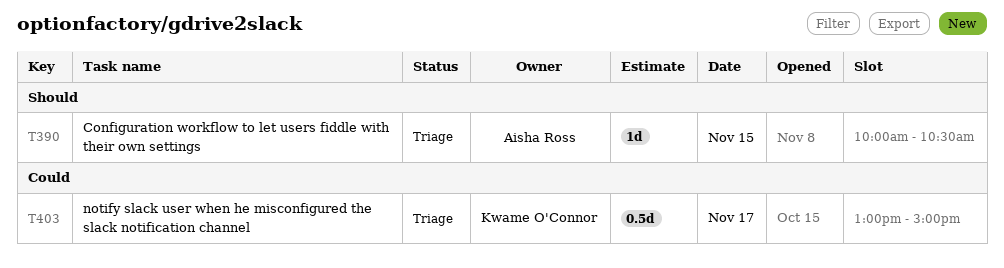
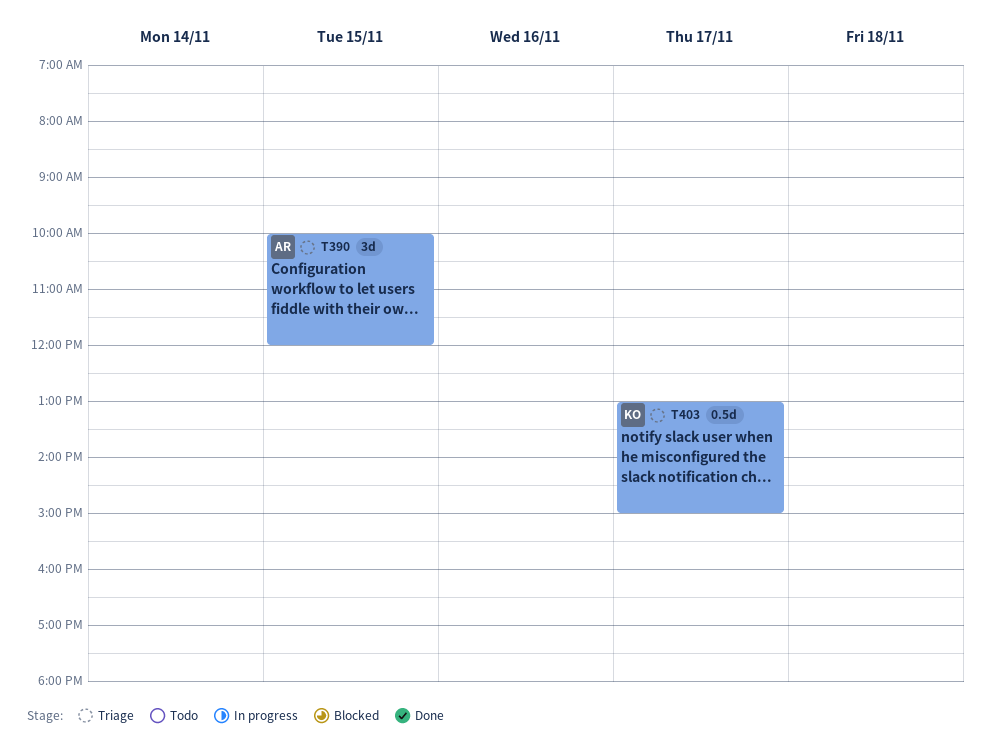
T390, estimate: 1d -> 3d
T390, ends: 10:30 -> 12:00

